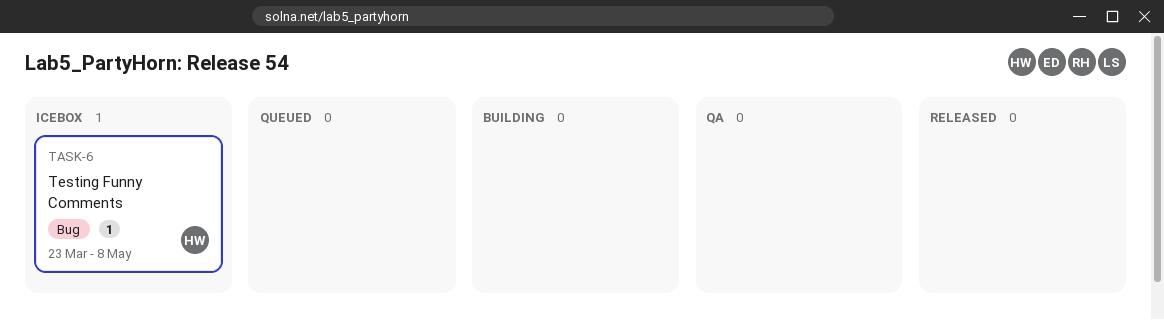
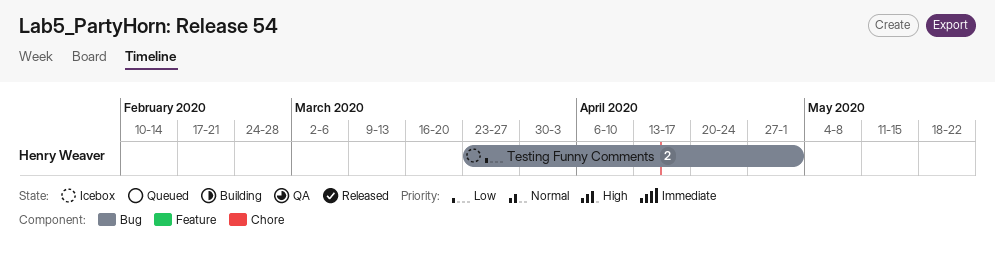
Testing Funny Comments, estimate: 1 -> 2
Testing Funny Comments, due: May 8 -> May 1

